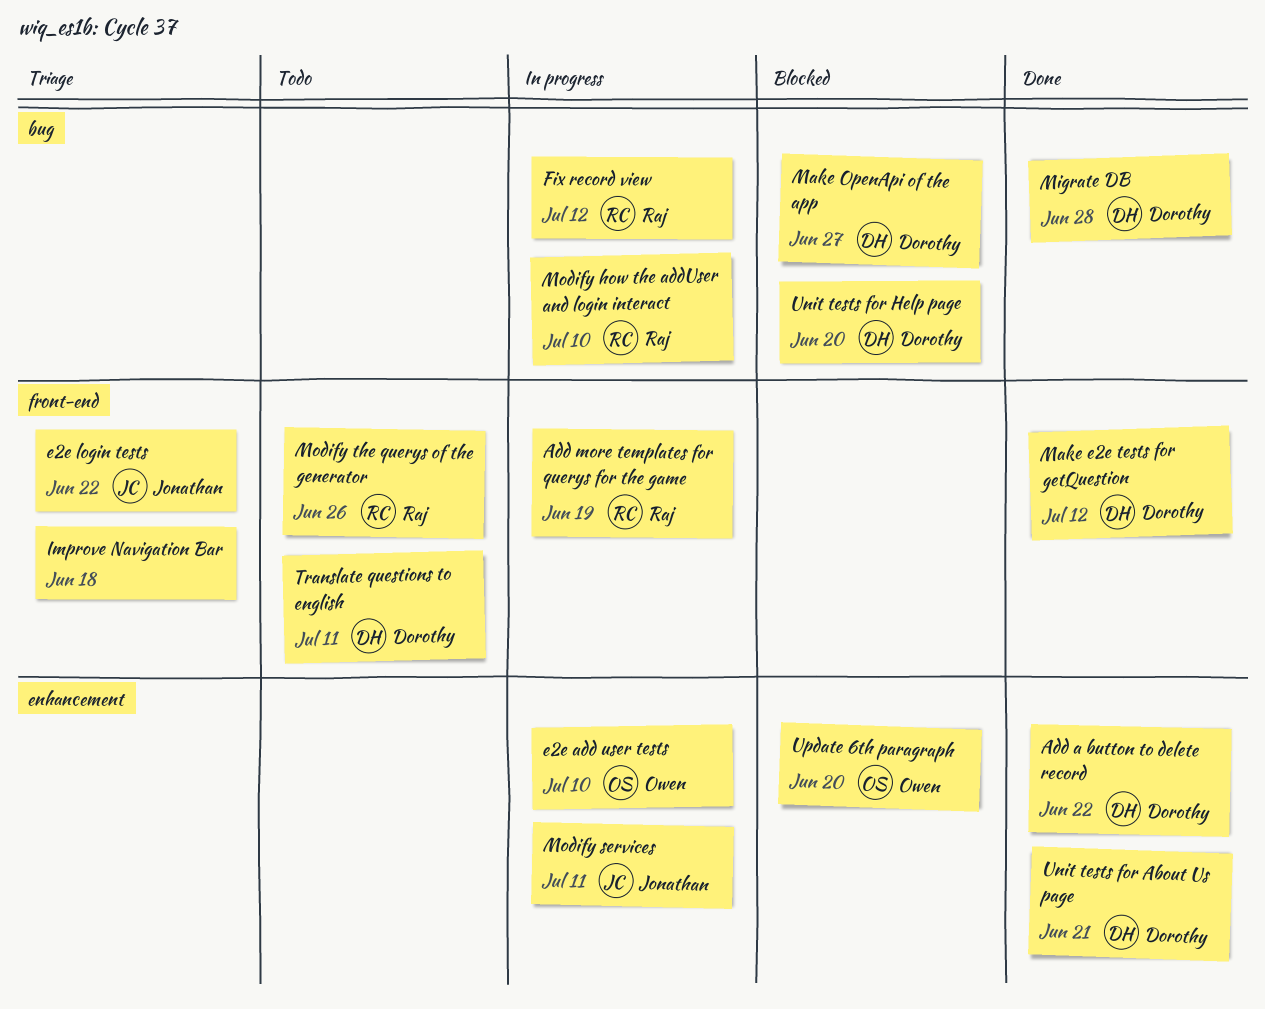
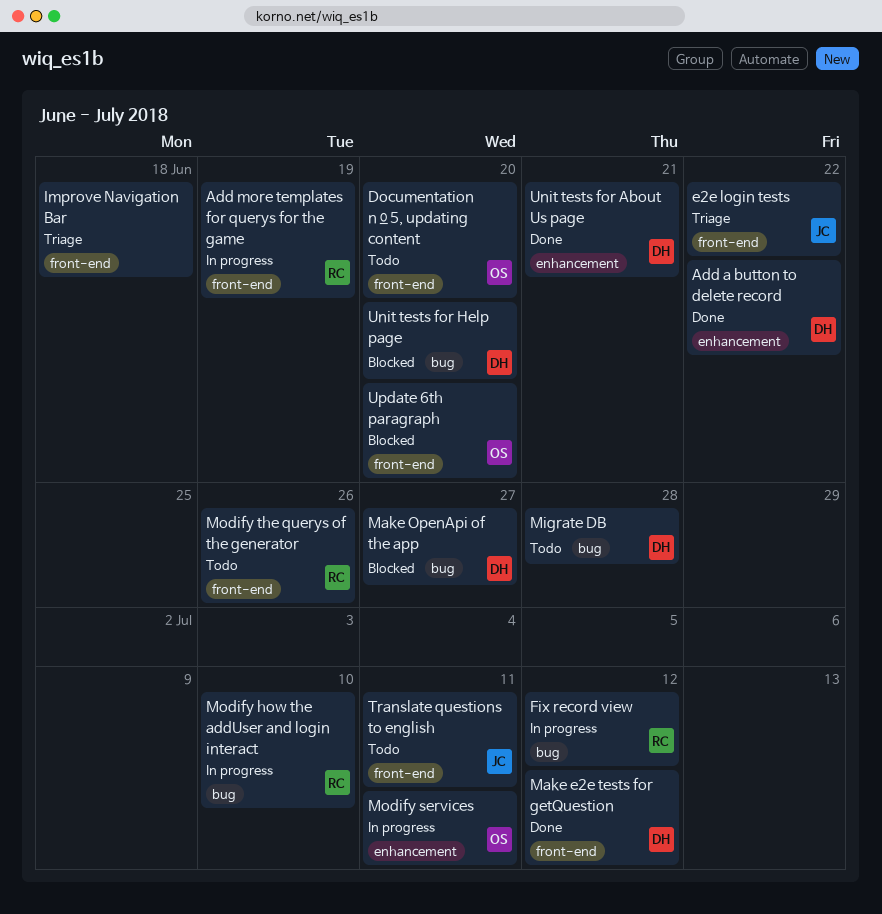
Documentation nº5, updating content: none -> present
e2e add user tests: present -> none
Migrate DB, status: Done -> Todo
Modify services, owner: Jonathan -> Owen
Translate questions to english, owner: Dorothy -> Jonathan
Update 6th paragraph, label: enhancement -> front-end

